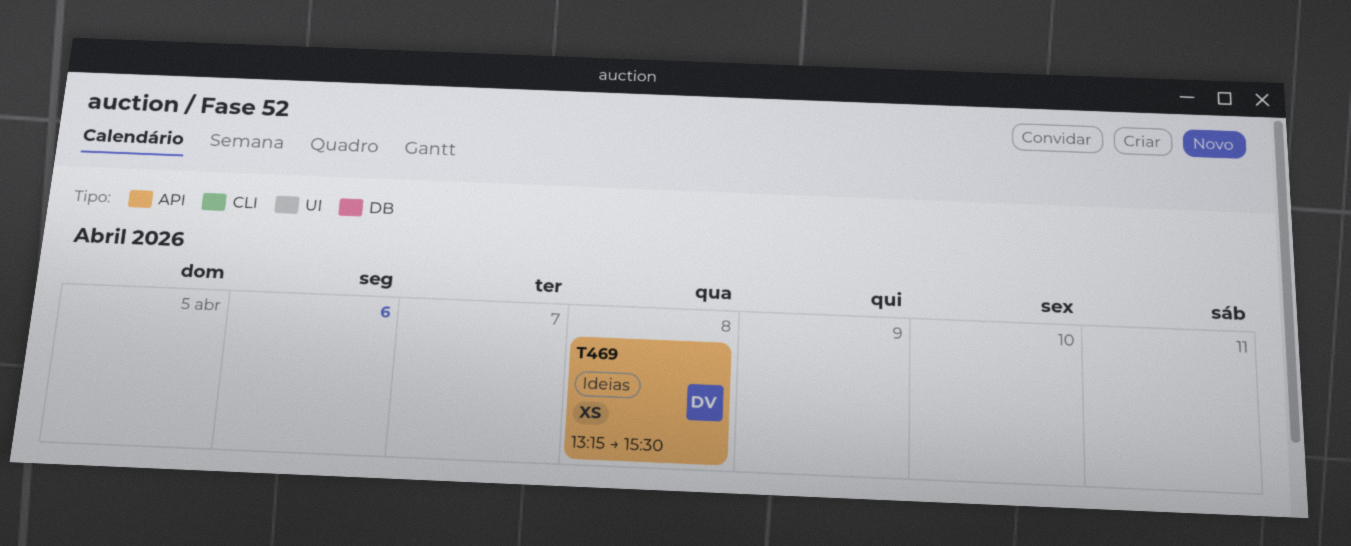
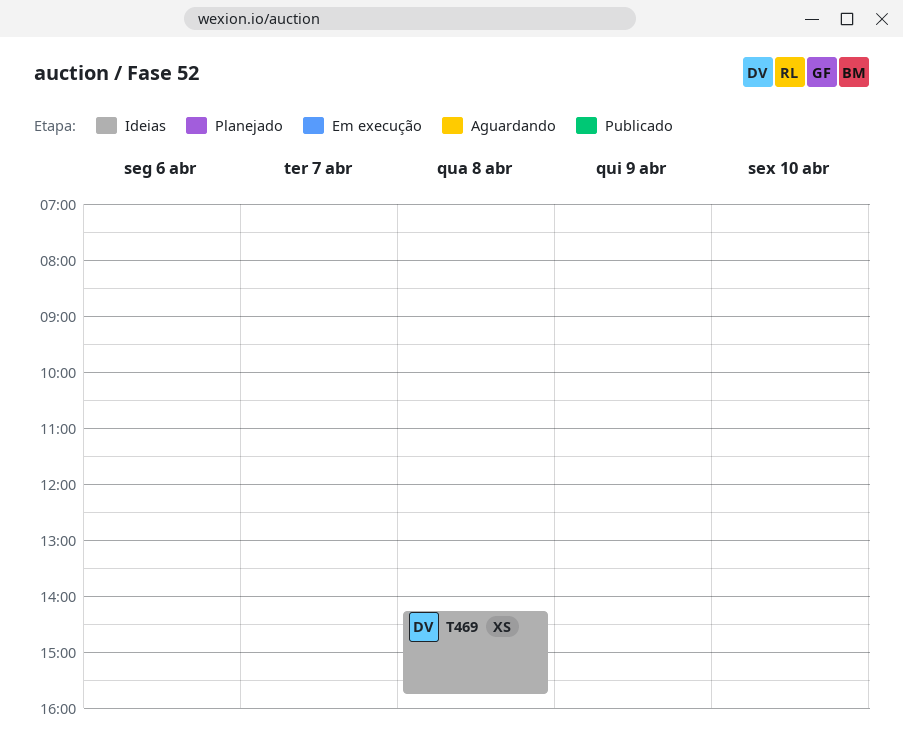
T469, begins: 13:15 -> 14:15
T469, ends: 15:30 -> 15:45

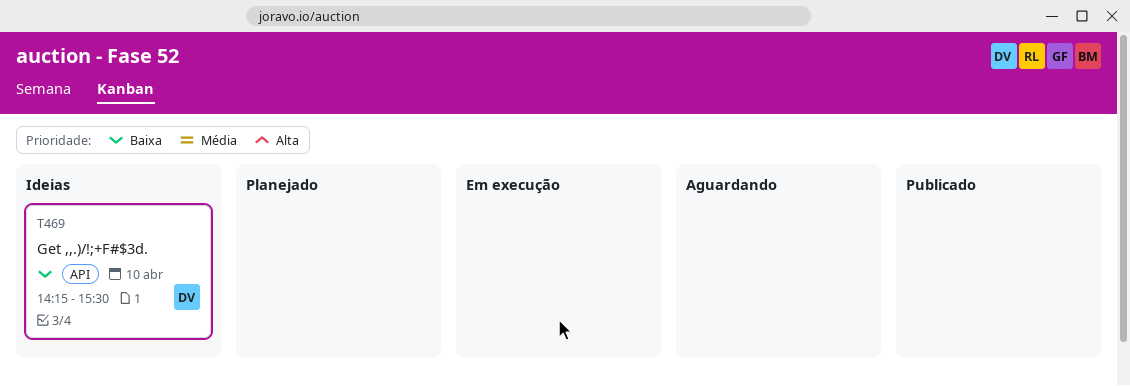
T469, day: Apr 8 -> Apr 10
T469, ends: 15:45 -> 15:30

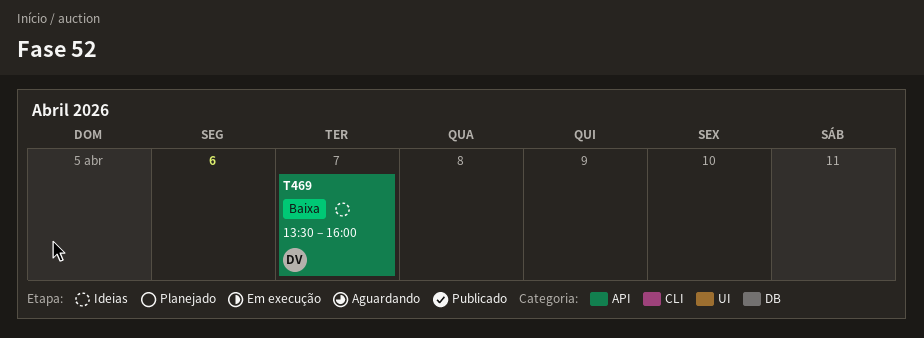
T469, day: Apr 10 -> Apr 7
T469, begins: 14:15 -> 13:30
T469, ends: 15:30 -> 16:00

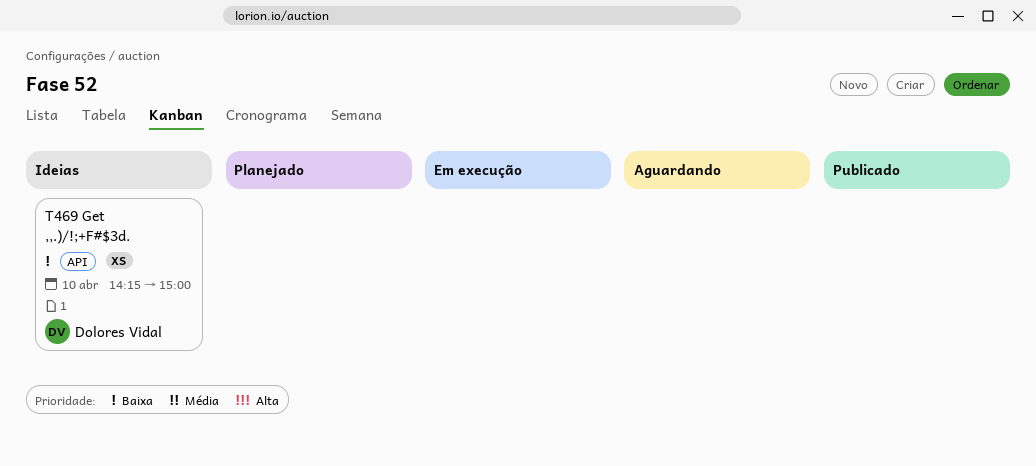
T469, day: Apr 7 -> Apr 10
T469, begins: 13:30 -> 14:15
T469, ends: 16:00 -> 15:00

